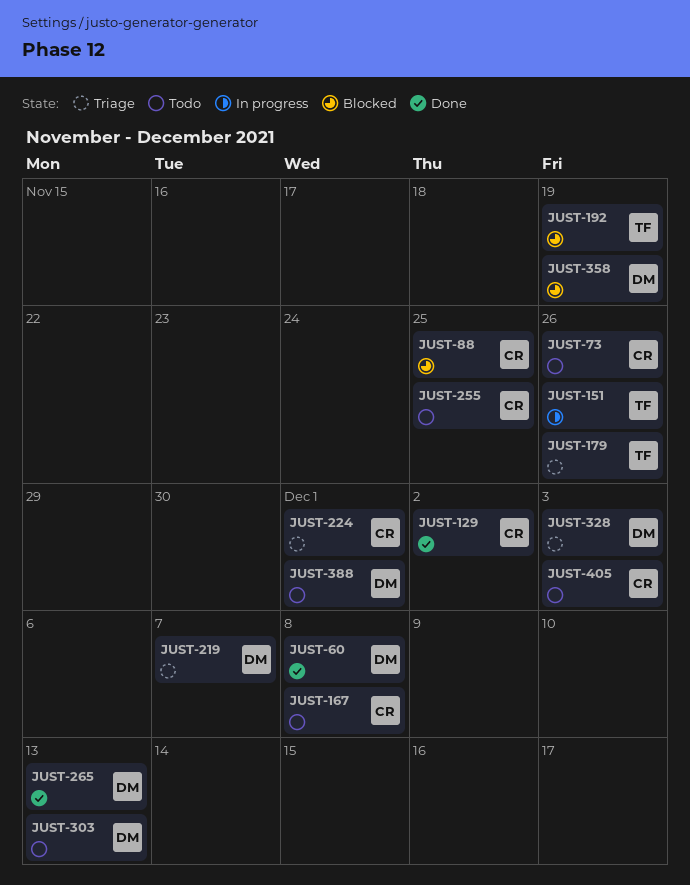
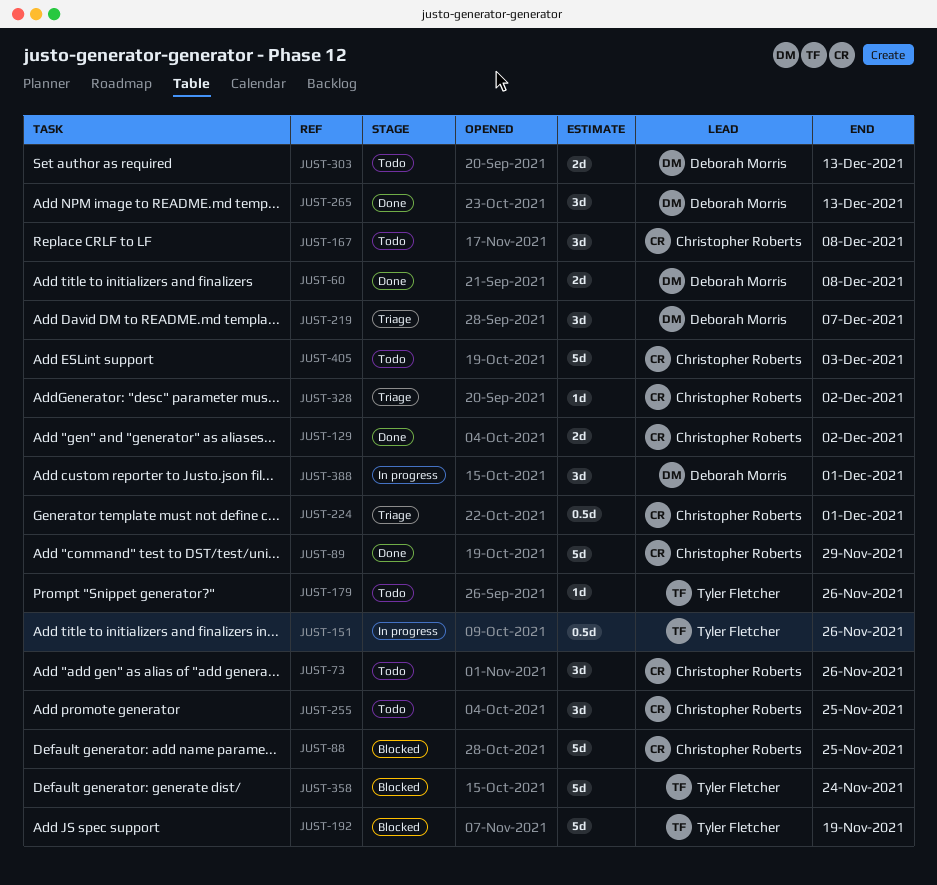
JUST-89: none -> present
JUST-179, status: Triage -> Todo
JUST-328, owner: Deborah Morris -> Christopher Roberts
JUST-328, due: Dec 3 -> Dec 2
JUST-358, owner: Deborah Morris -> Tyler Fletcher
JUST-358, due: Nov 19 -> Nov 24
JUST-388, status: Todo -> In progress

